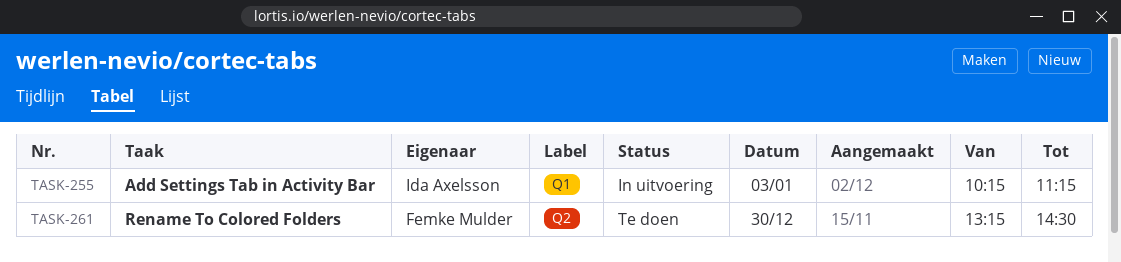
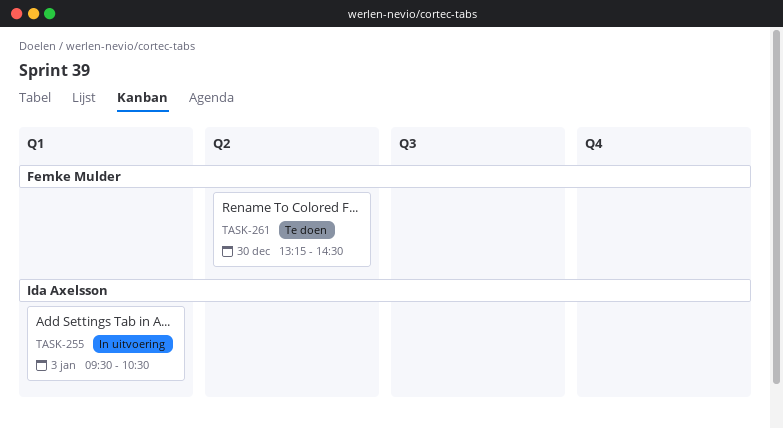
TASK-255, begins: 10:15 -> 09:30
TASK-255, ends: 11:15 -> 10:30

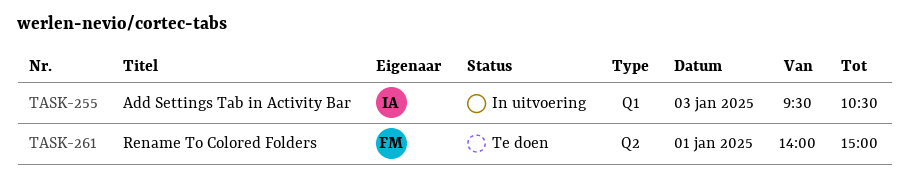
TASK-261, day: Dec 30 -> Jan 1
TASK-261, begins: 13:15 -> 14:00
TASK-261, ends: 14:30 -> 15:00

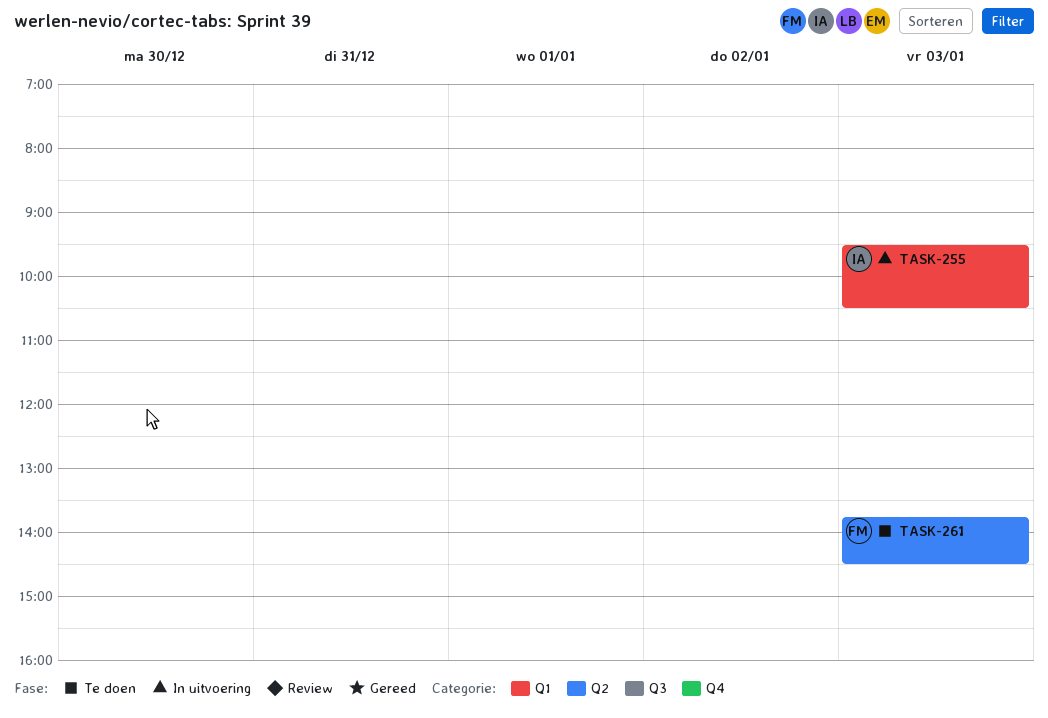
TASK-261, day: Jan 1 -> Jan 3
TASK-261, begins: 14:00 -> 13:45
TASK-261, ends: 15:00 -> 14:30

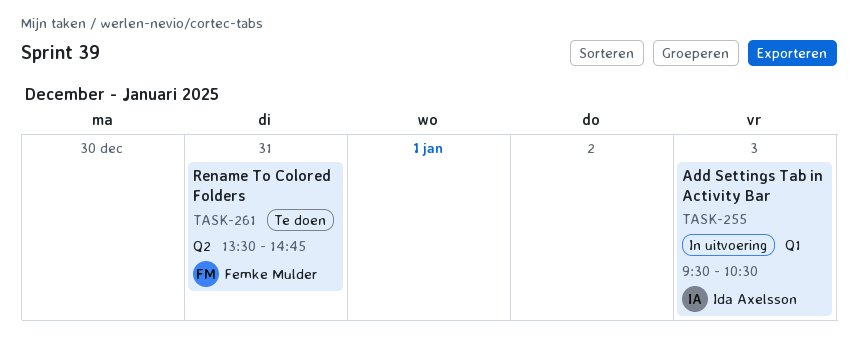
TASK-261, day: Jan 3 -> Dec 31
TASK-261, begins: 13:45 -> 13:30
TASK-261, ends: 14:30 -> 14:45

